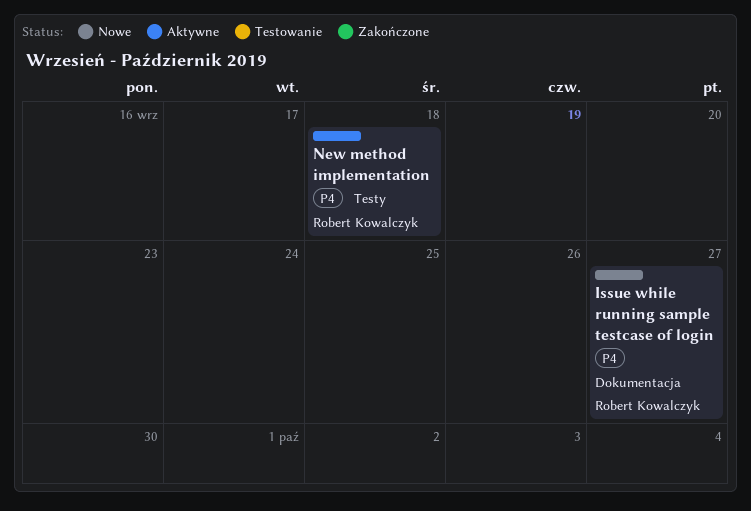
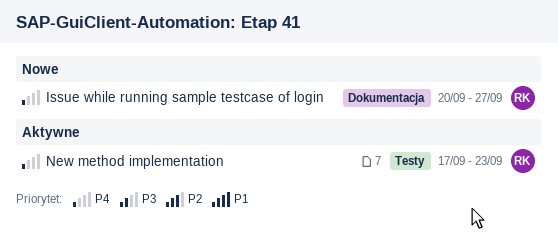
New method implementation, due: Sep 18 -> Sep 23

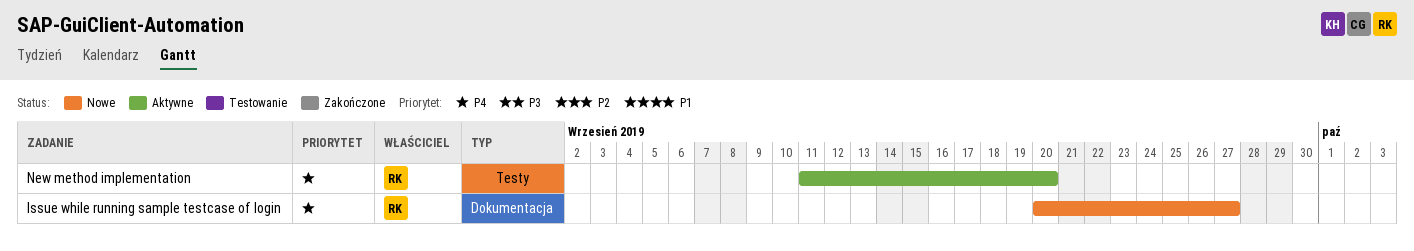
New method implementation, start: Sep 17 -> Sep 11
New method implementation, due: Sep 23 -> Sep 20

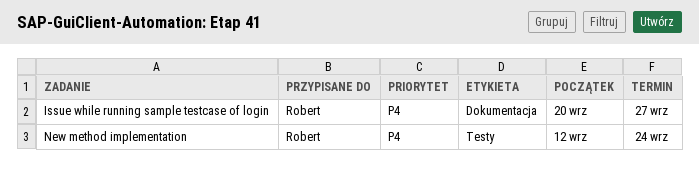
New method implementation, start: Sep 11 -> Sep 12
New method implementation, due: Sep 20 -> Sep 24

